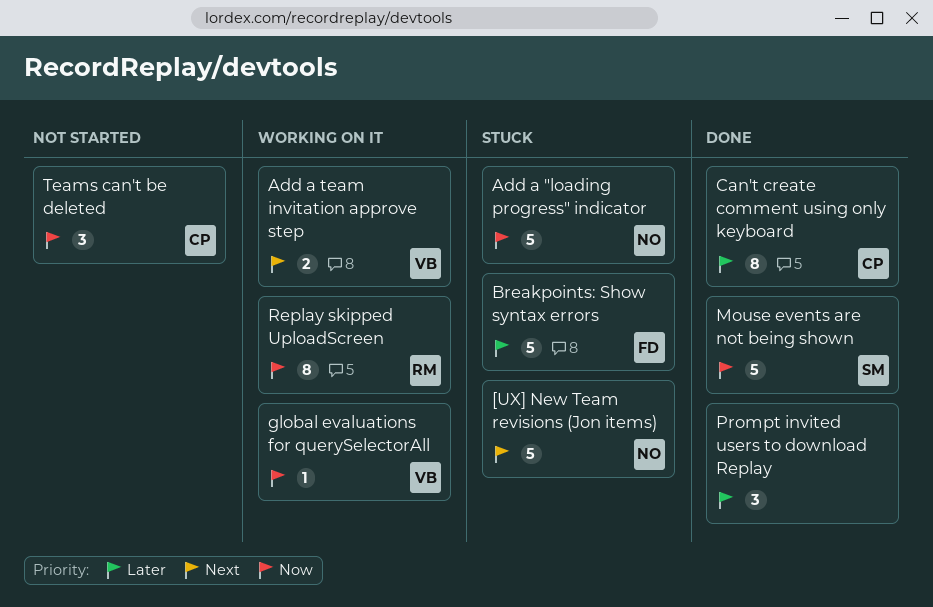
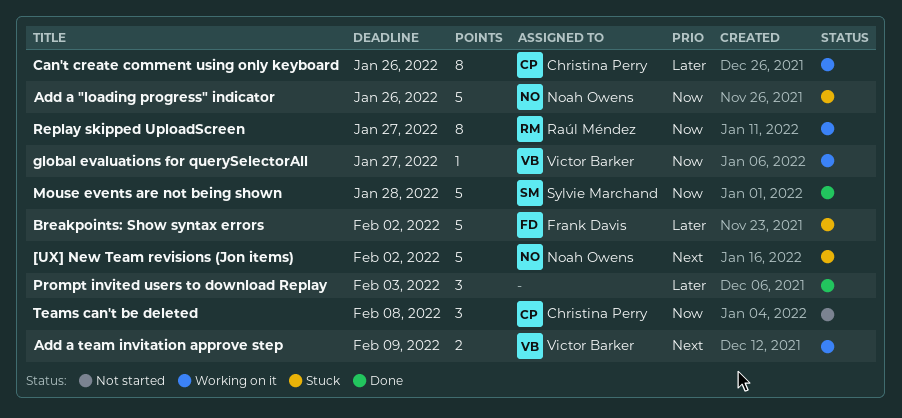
Can't create comment using only keyboard, status: Done -> Working on it

